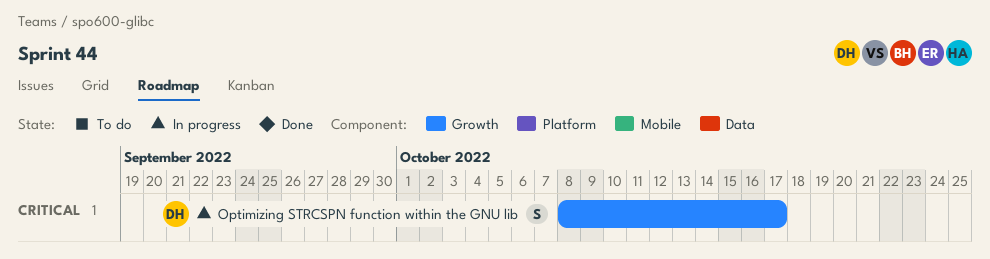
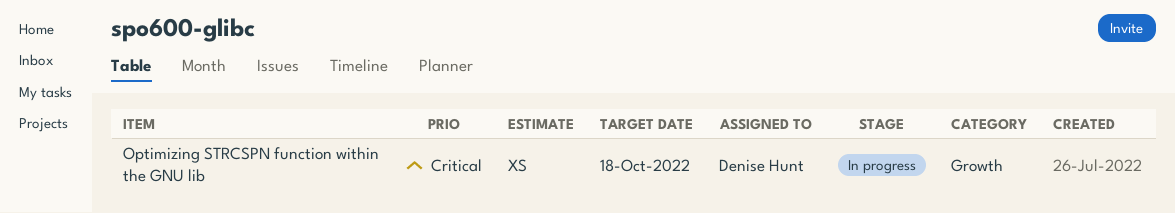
Optimizing STRCSPN function within the GNU lib, estimate: S -> XS
Optimizing STRCSPN function within the GNU lib, due: Oct 17 -> Oct 18

